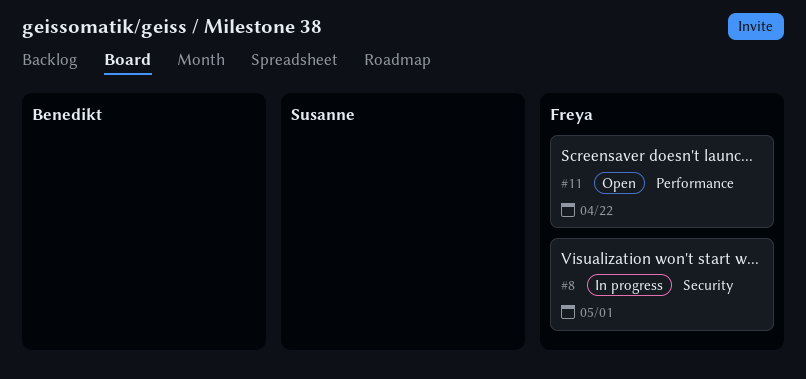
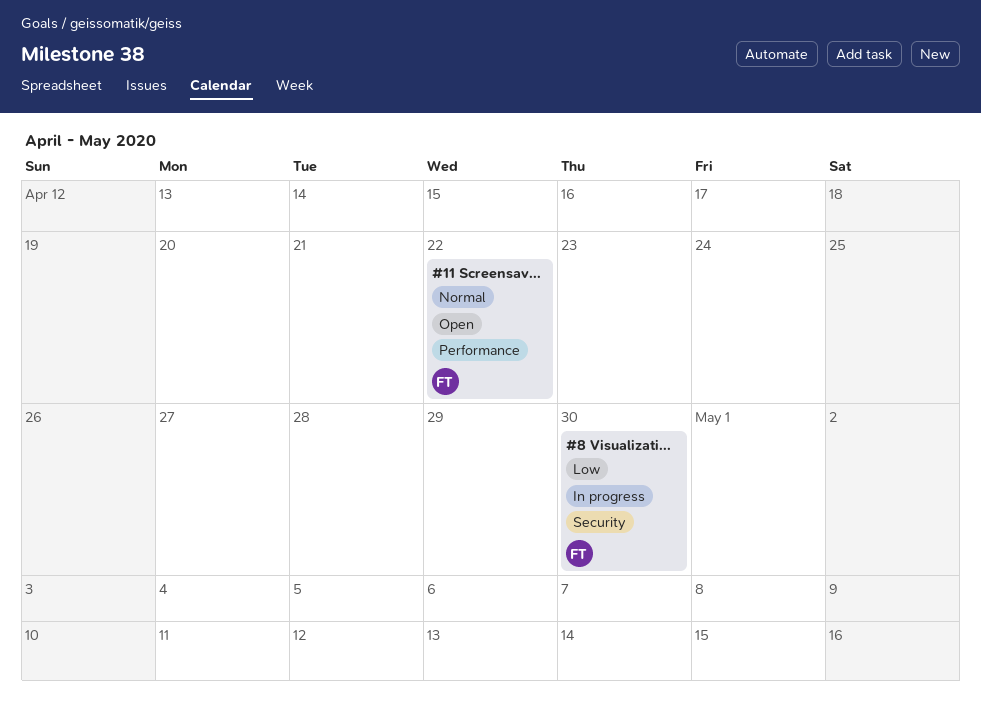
#8, due: May 1 -> Apr 30

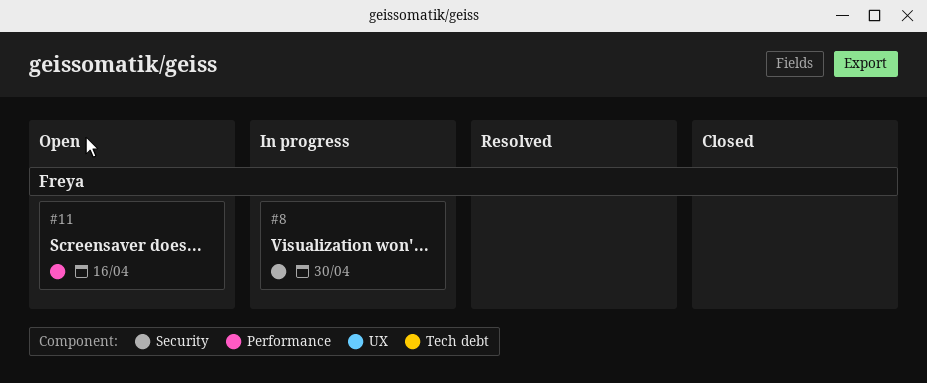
#11, due: Apr 22 -> Apr 16

